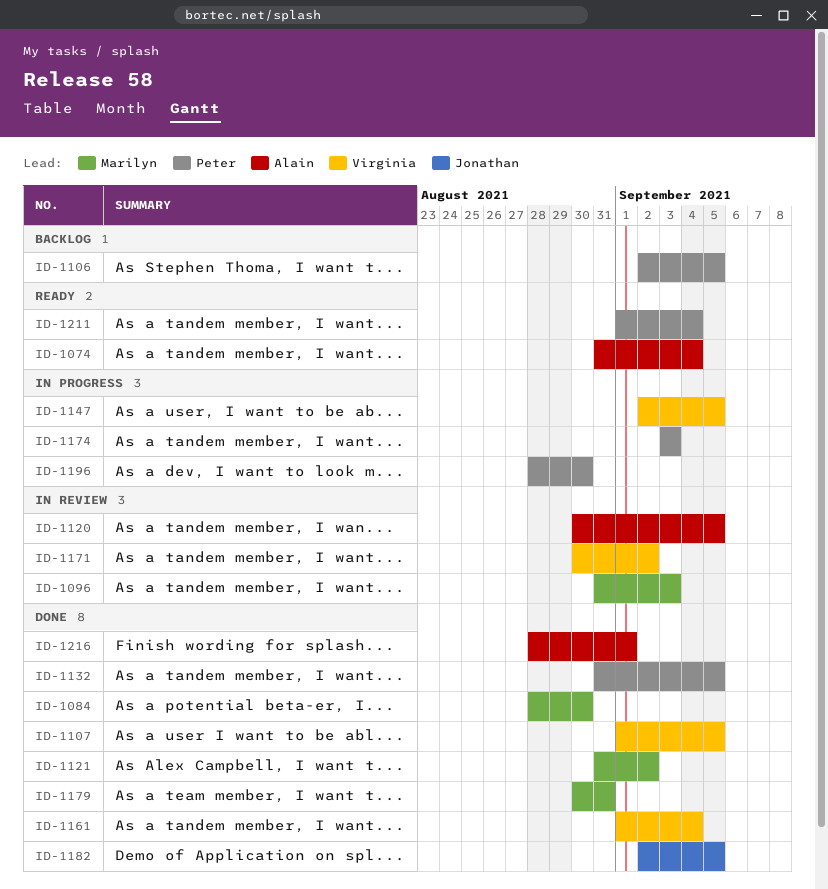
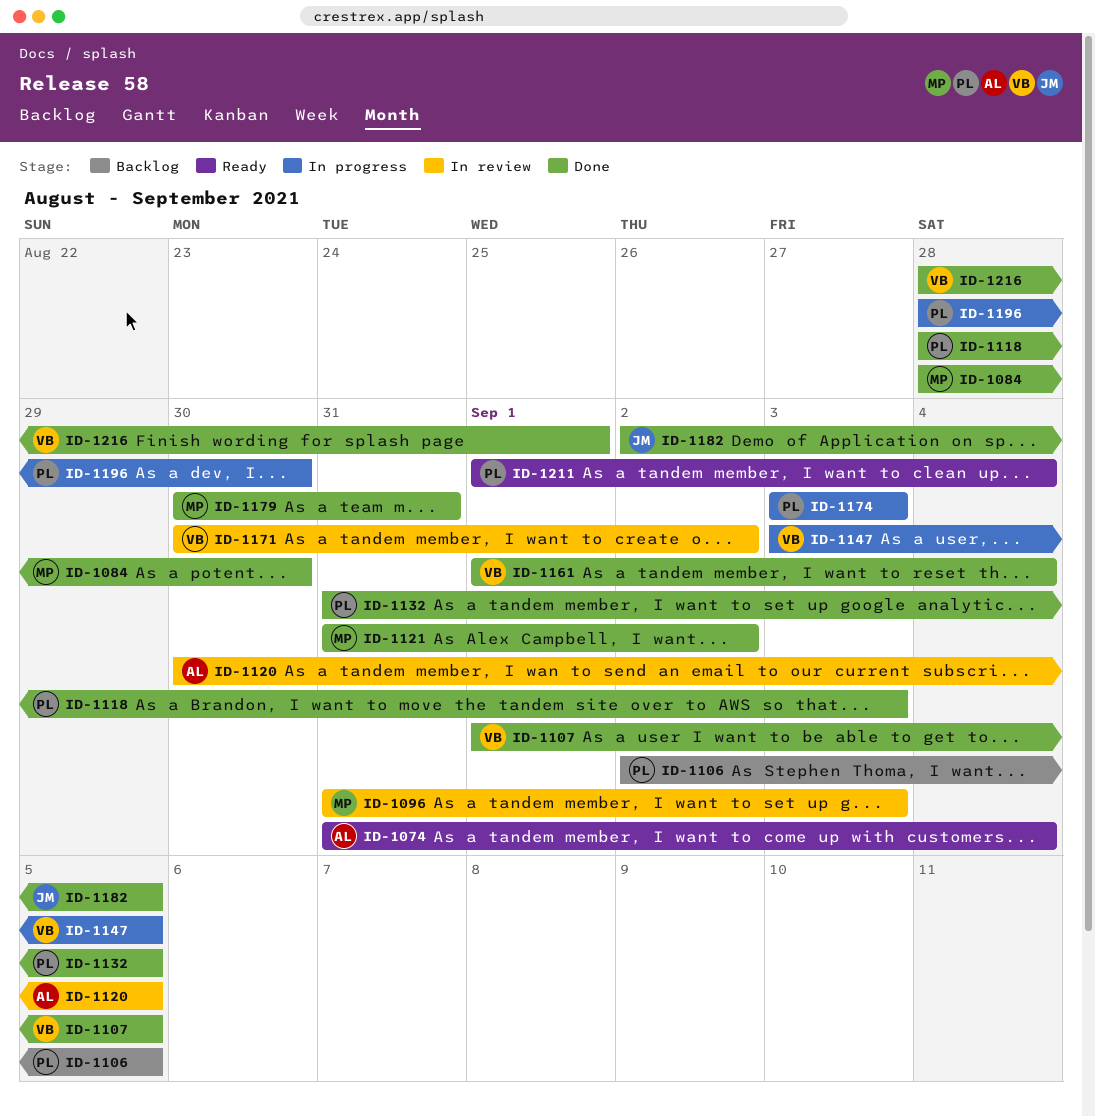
ID-1118: none -> present
ID-1147, start: Sep 2 -> Sep 3
ID-1216, owner: Alain -> Virginia

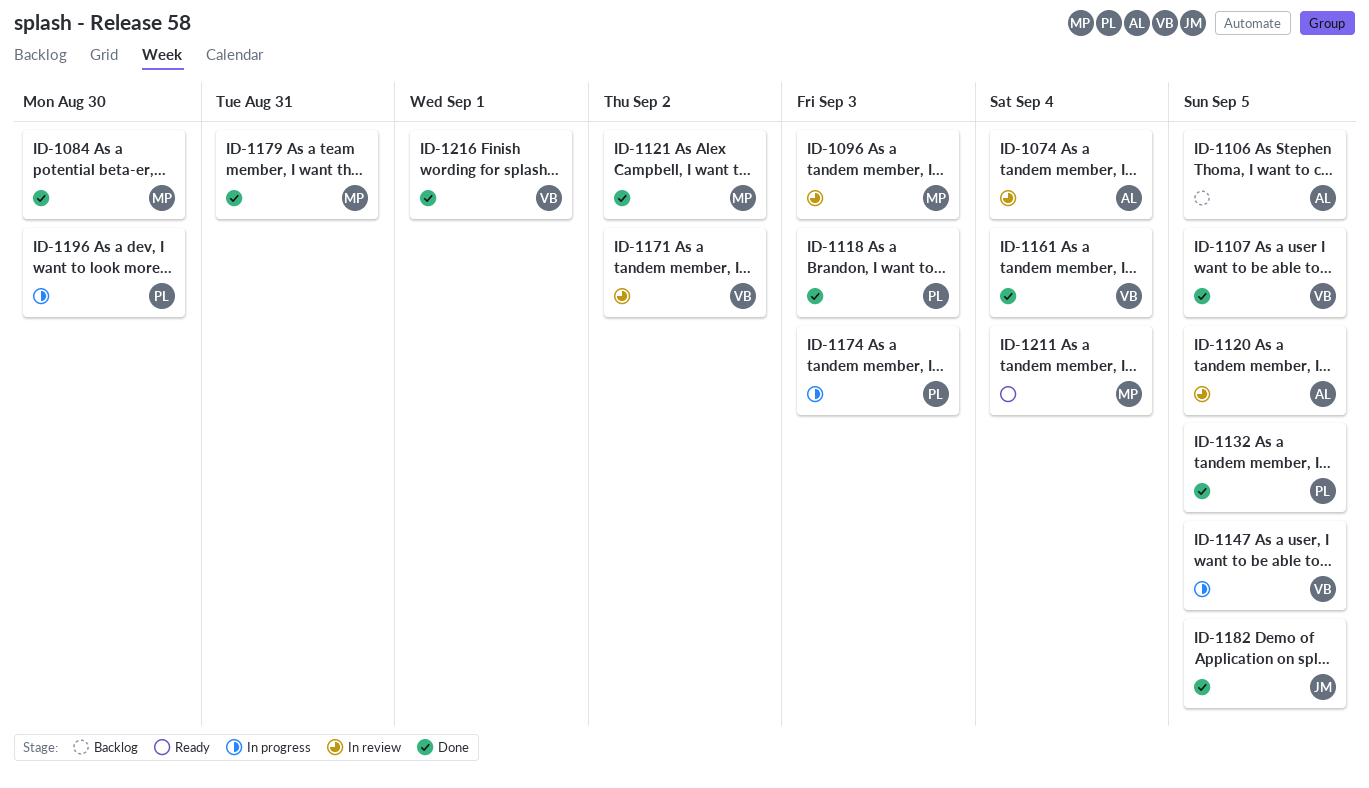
ID-1074, status: Ready -> In review
ID-1106, owner: PL -> AL
ID-1211, owner: PL -> MP

